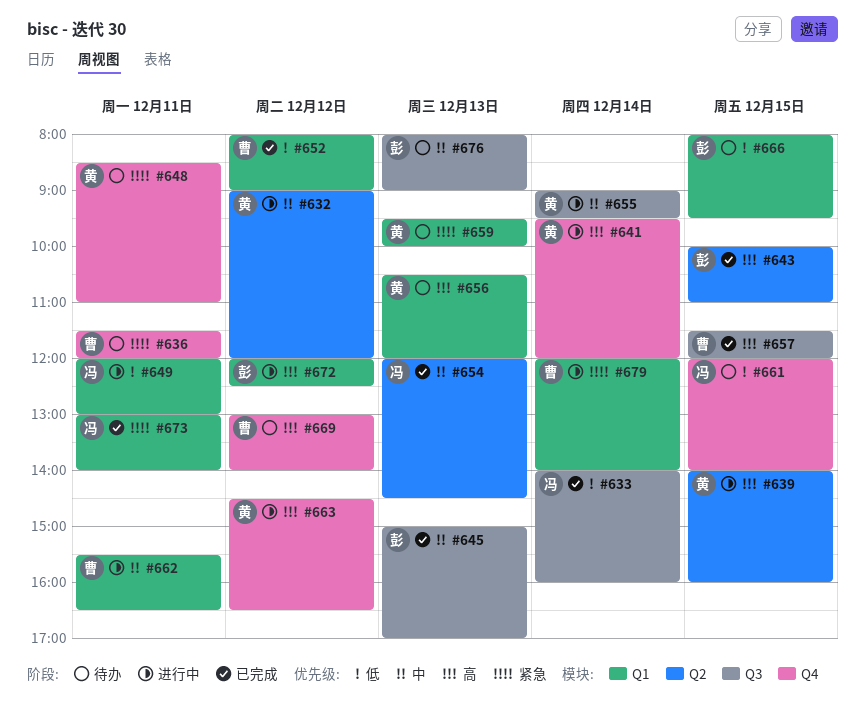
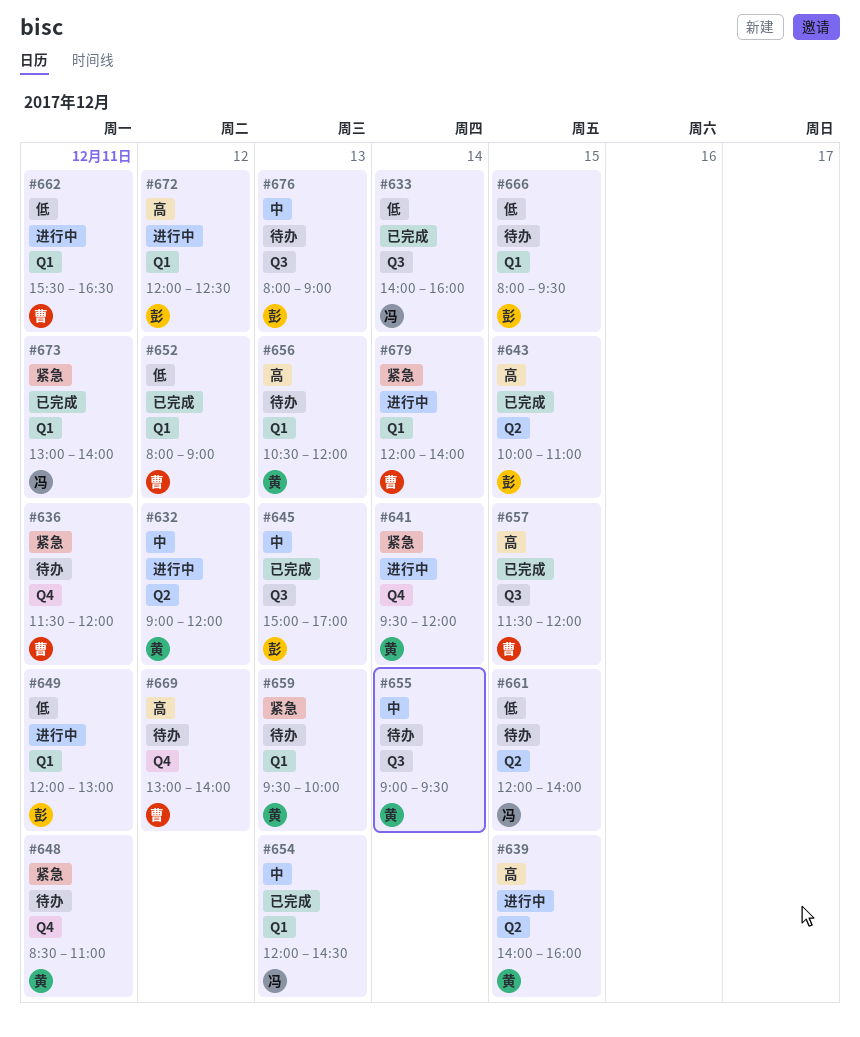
#641, priority: 高 -> 紧急
#649, owner: 冯 -> 彭
#654, label: Q2 -> Q1
#655, status: 进行中 -> 待办
#661, label: Q4 -> Q2
#662, priority: 中 -> 低
#663: present -> none

